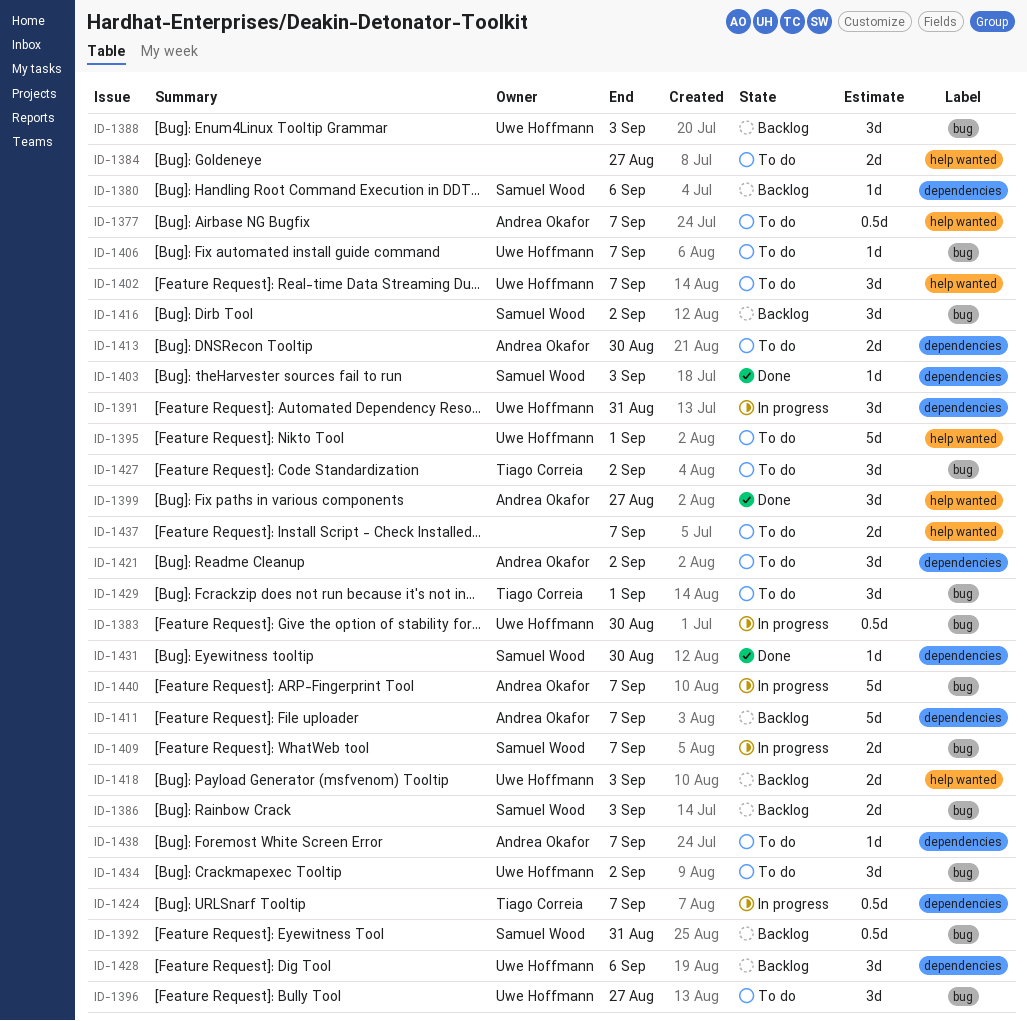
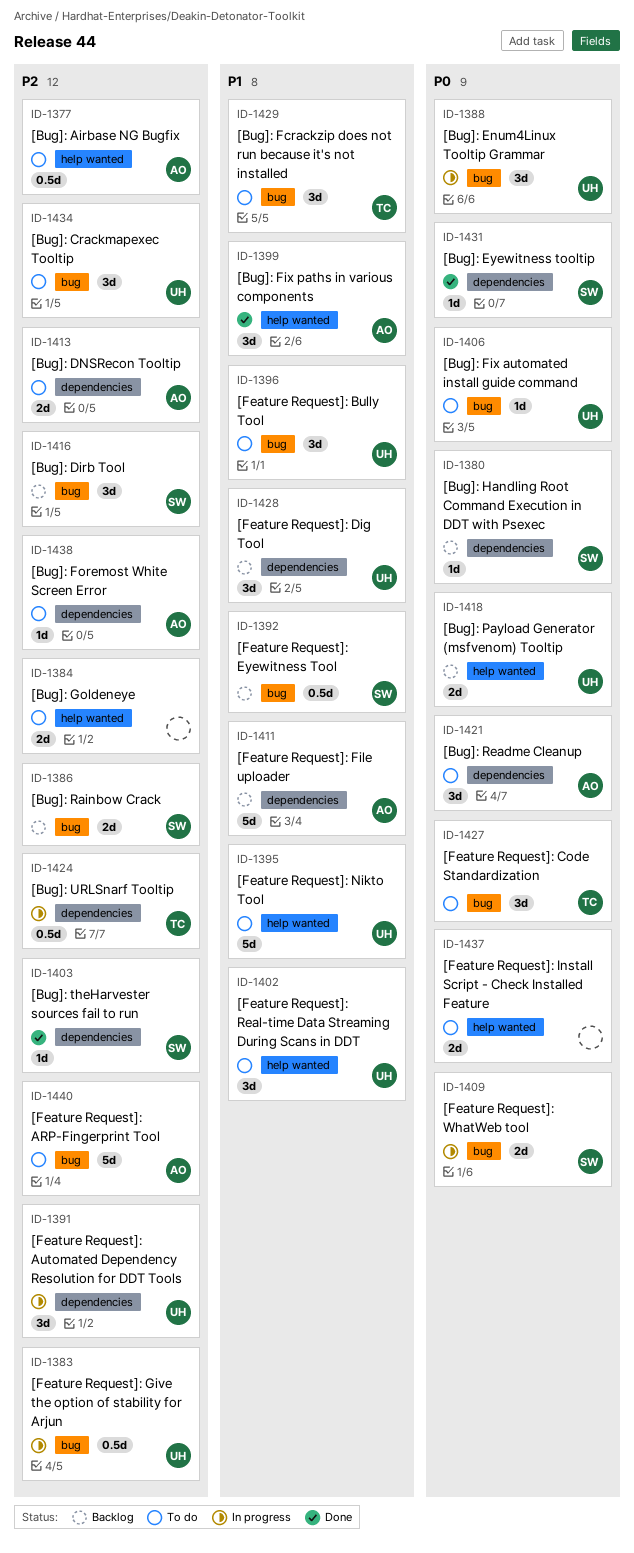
ID-1388, status: Backlog -> In progress
ID-1440, status: In progress -> To do

